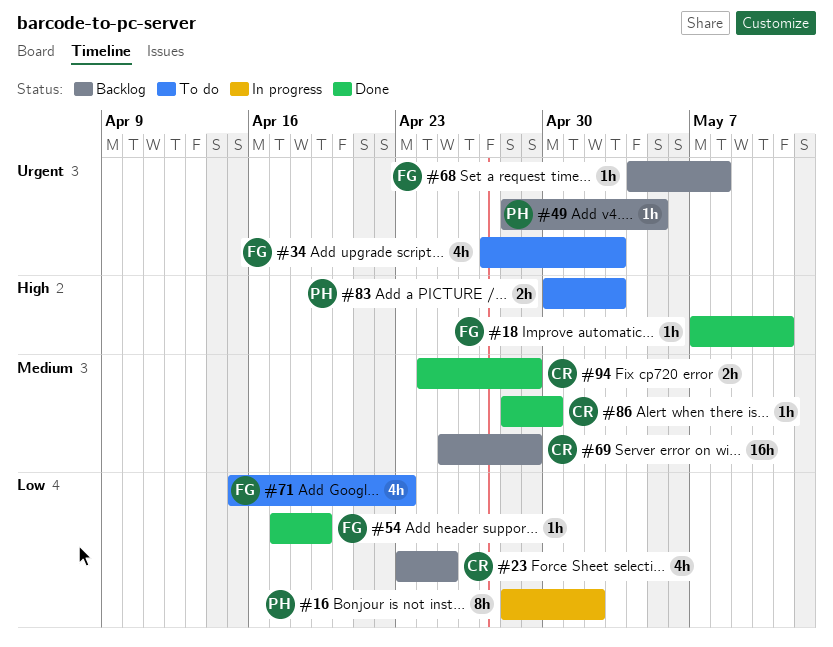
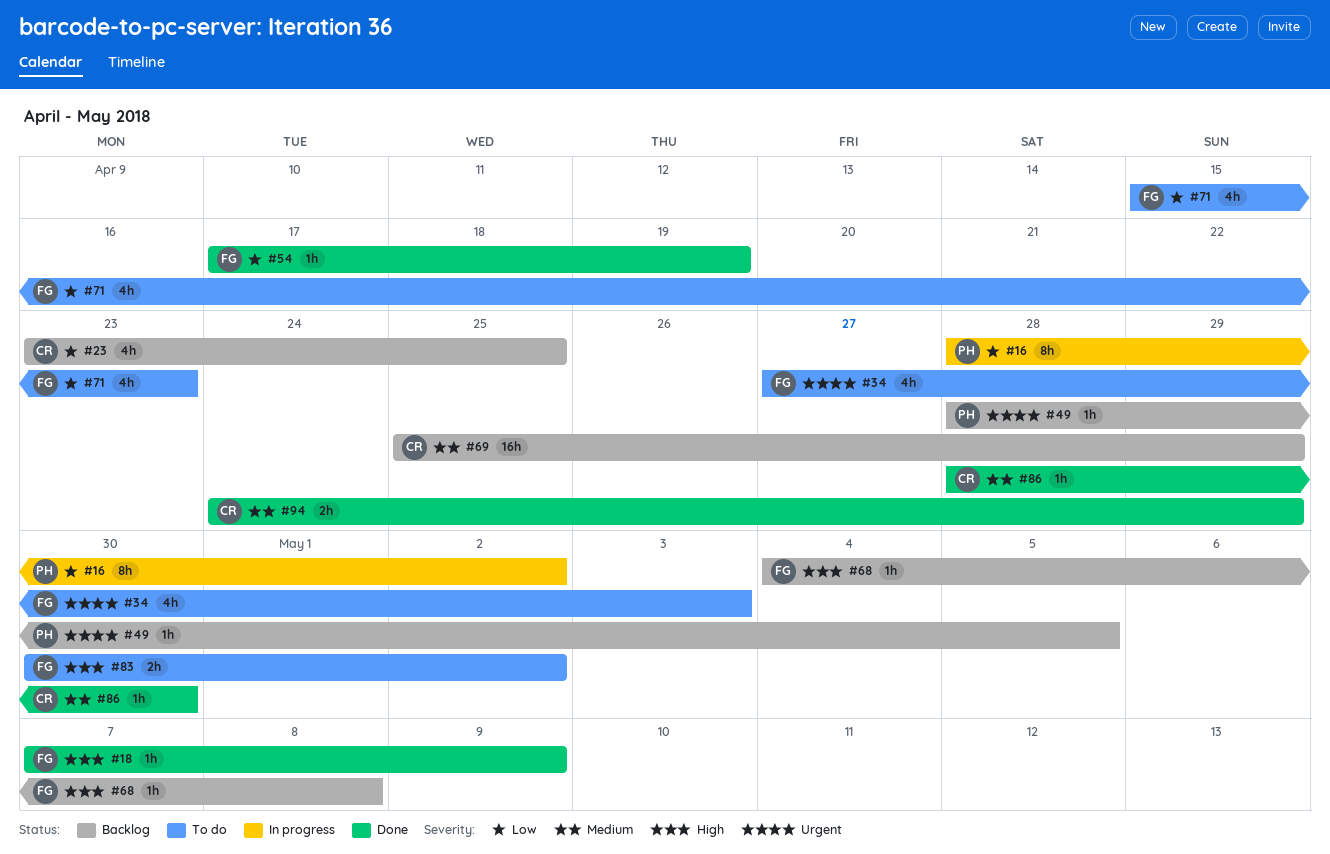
#18, due: May 11 -> May 9
#68, priority: Urgent -> High
#83, owner: PH -> FG
#83, due: May 3 -> May 2

